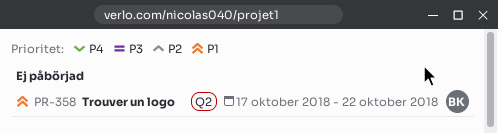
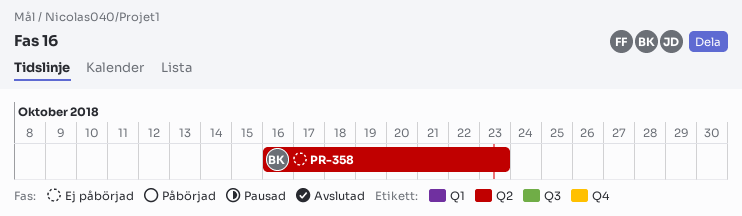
PR-358, start: Oct 17 -> Oct 16
PR-358, due: Oct 22 -> Oct 23

